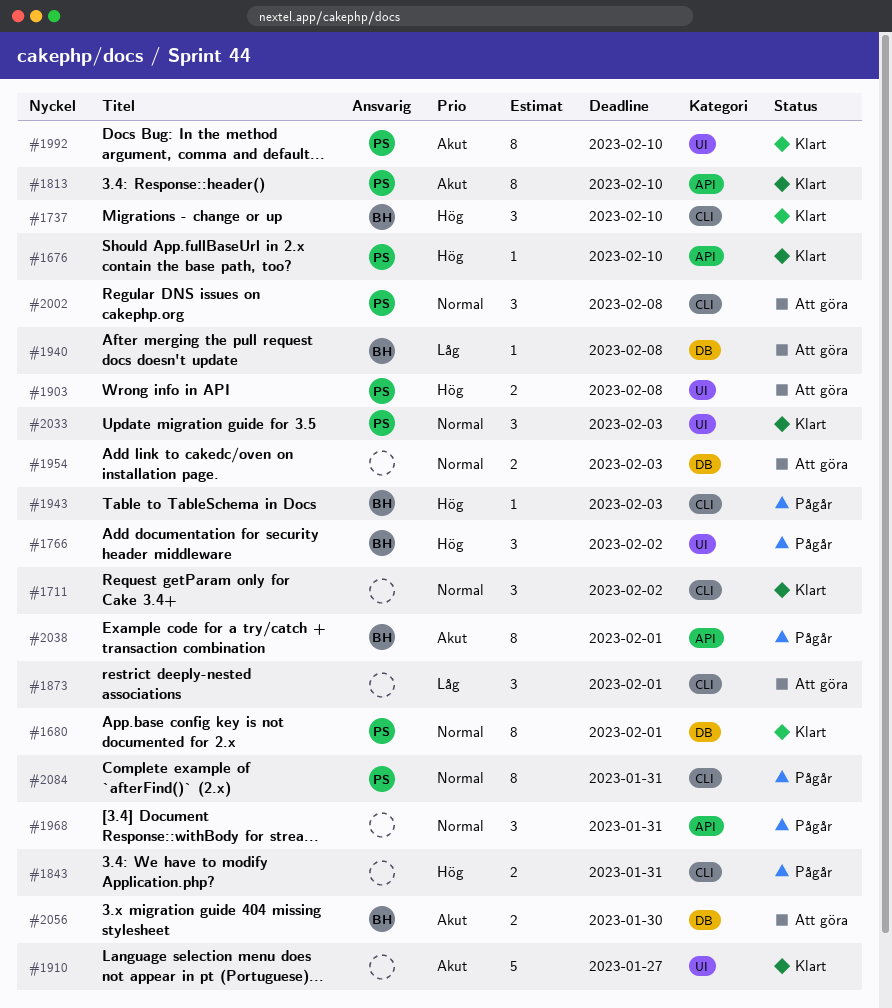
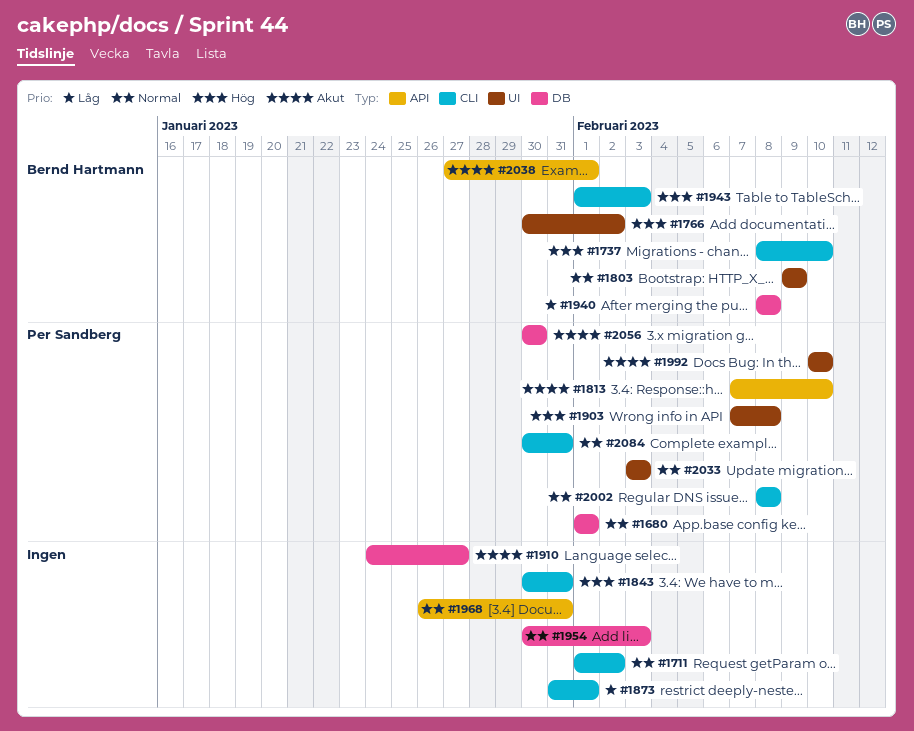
#1676: present -> none
#1803: none -> present
#1910, label: UI -> DB
#2056, owner: Bernd Hartmann -> Per Sandberg

